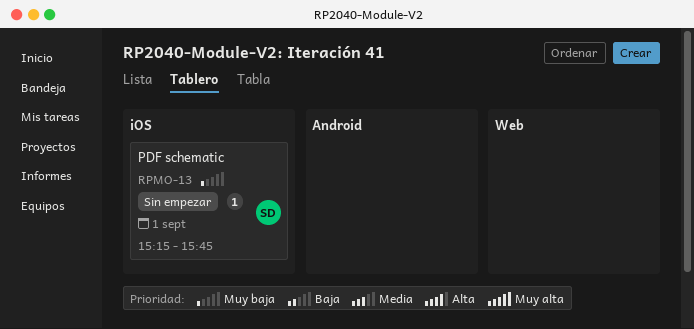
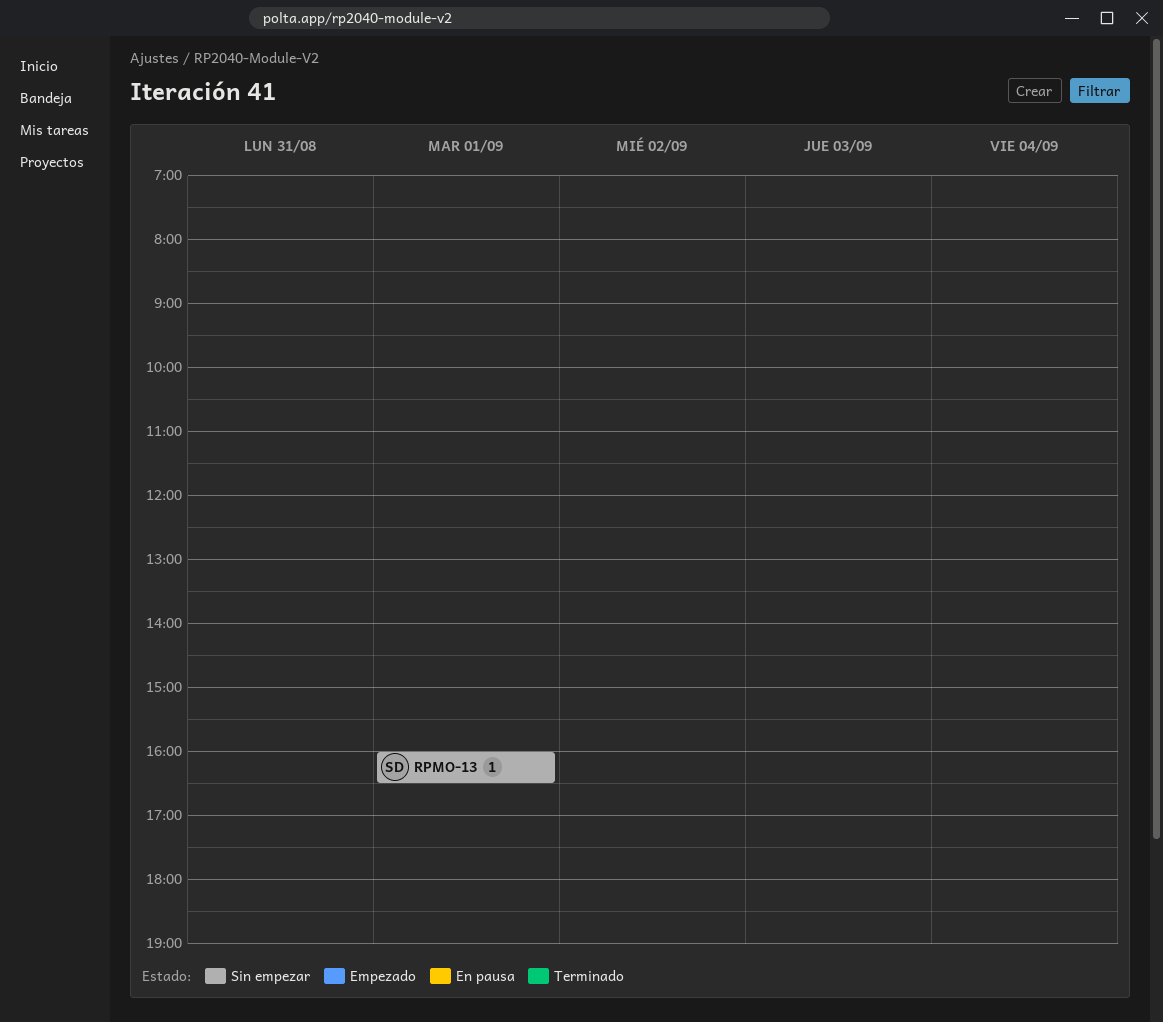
RPMO-13, begins: 15:15 -> 16:00
RPMO-13, ends: 15:45 -> 16:30

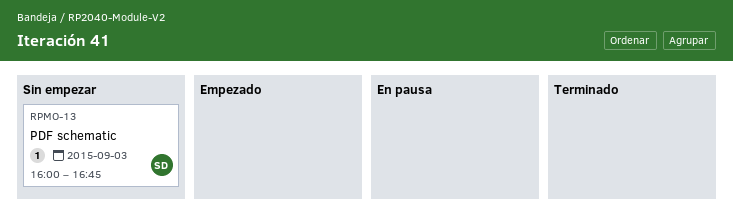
RPMO-13, day: Sep 1 -> Sep 3
RPMO-13, ends: 16:30 -> 16:45

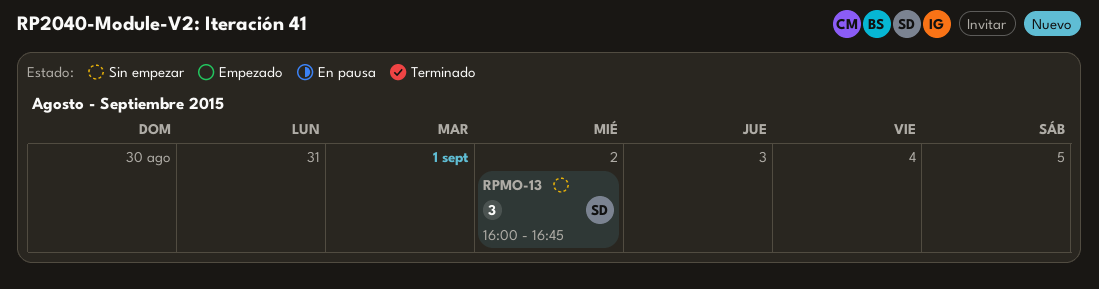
RPMO-13, estimate: 1 -> 3
RPMO-13, day: Sep 3 -> Sep 2

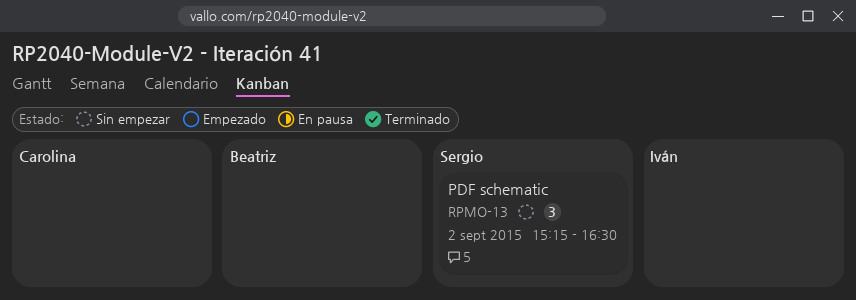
RPMO-13, begins: 16:00 -> 15:15
RPMO-13, ends: 16:45 -> 16:30

